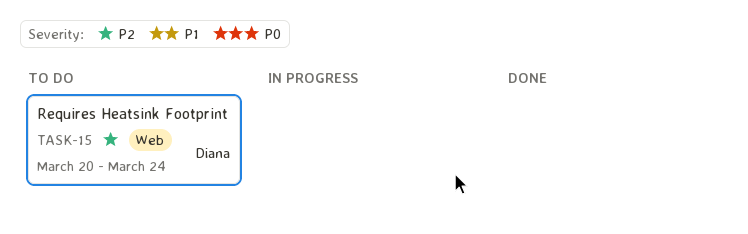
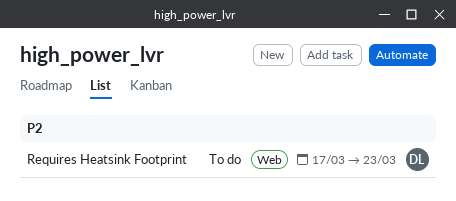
Requires Heatsink Footprint, start: Mar 20 -> Mar 17
Requires Heatsink Footprint, due: Mar 24 -> Mar 23

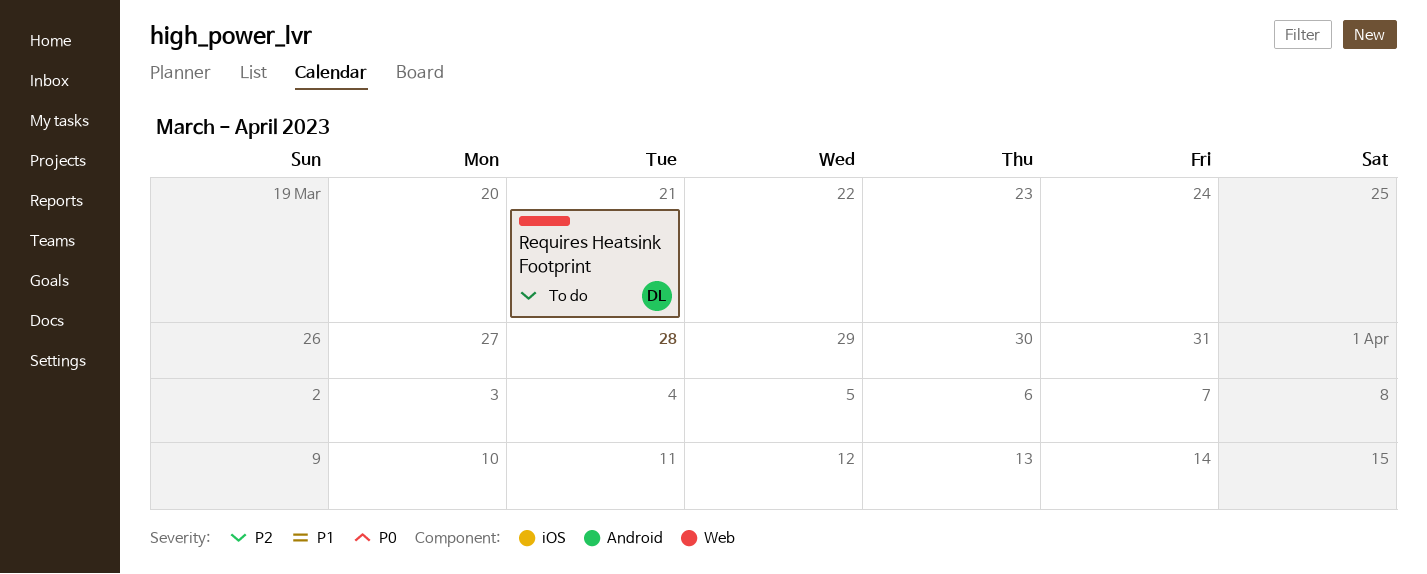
Requires Heatsink Footprint, due: Mar 23 -> Mar 21

